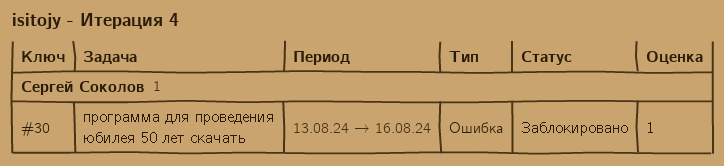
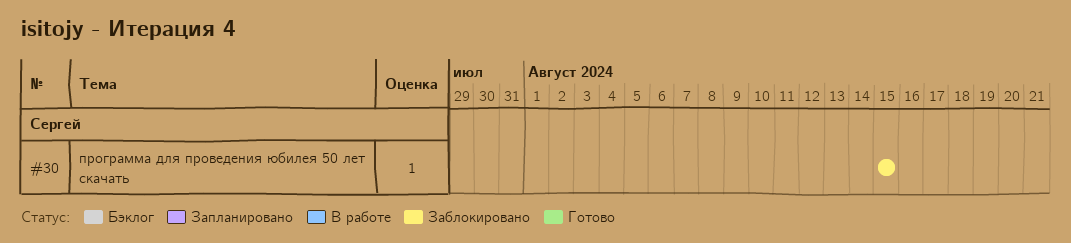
#30, start: Aug 13 -> Aug 15
#30, due: Aug 16 -> Aug 15

